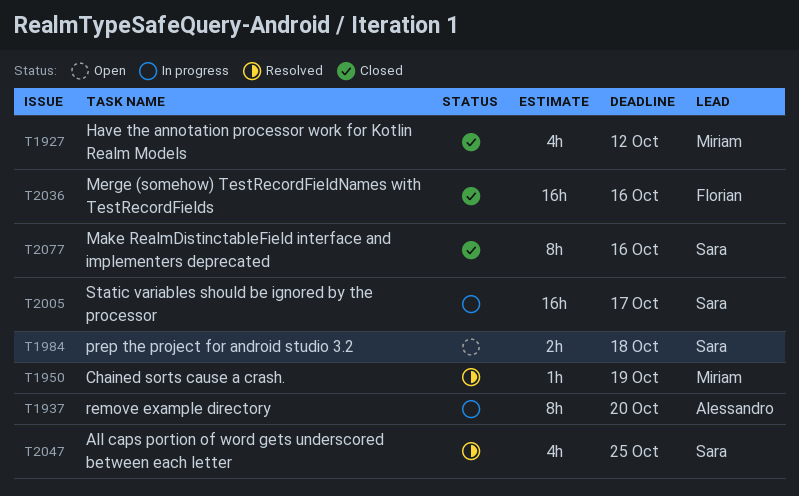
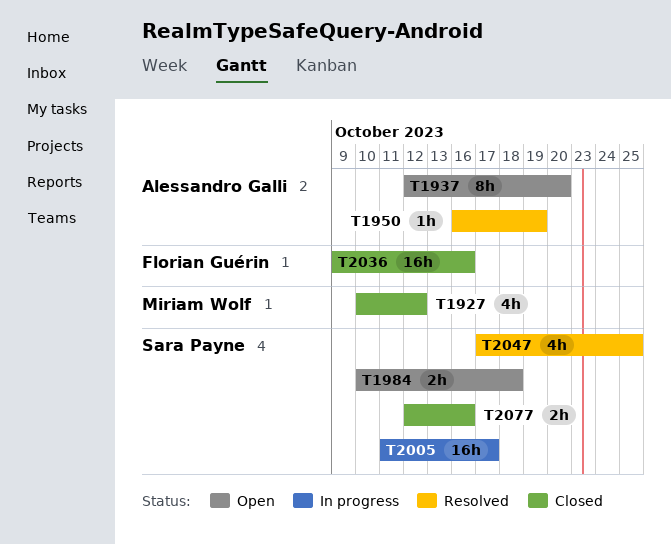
T1937, status: In progress -> Open
T1950, owner: Miriam Wolf -> Alessandro Galli
T2077, estimate: 8h -> 2h

